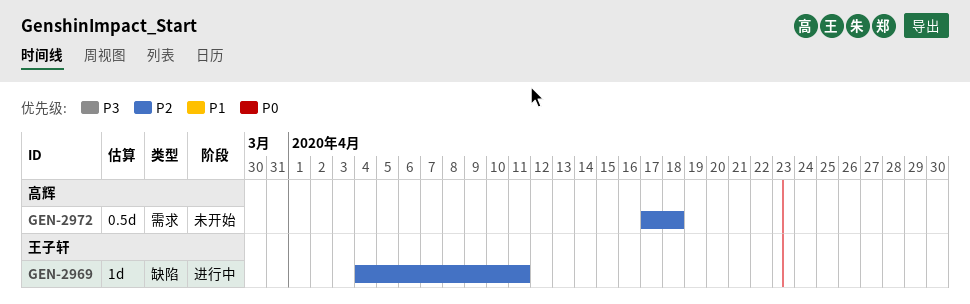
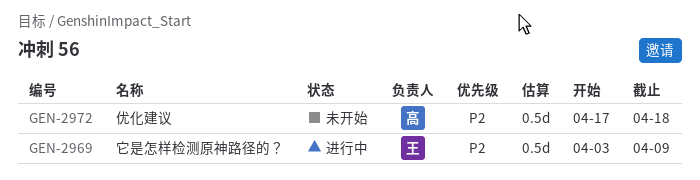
GEN-2969, estimate: 1d -> 0.5d
GEN-2969, start: Apr 4 -> Apr 3
GEN-2969, due: Apr 11 -> Apr 9

